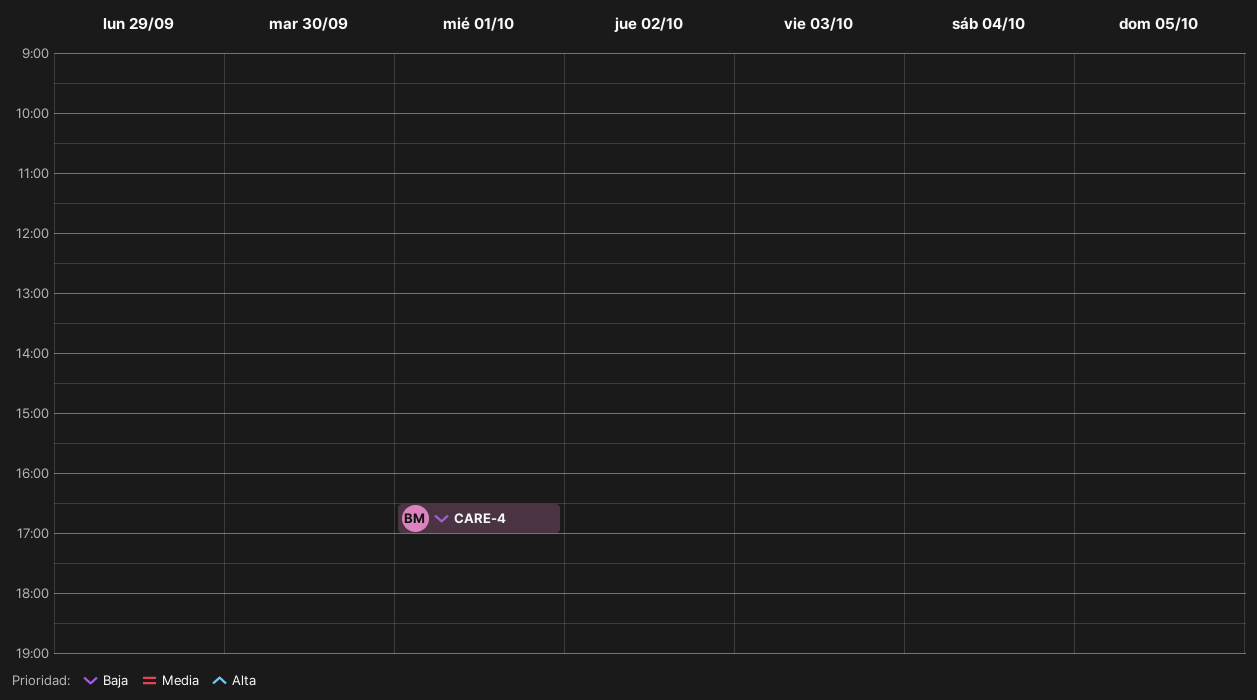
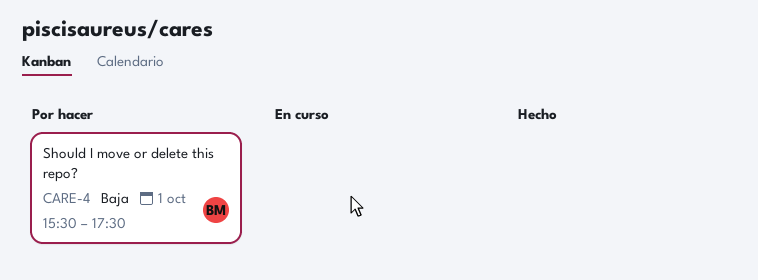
CARE-4, begins: 16:30 -> 15:30
CARE-4, ends: 17:00 -> 17:30

